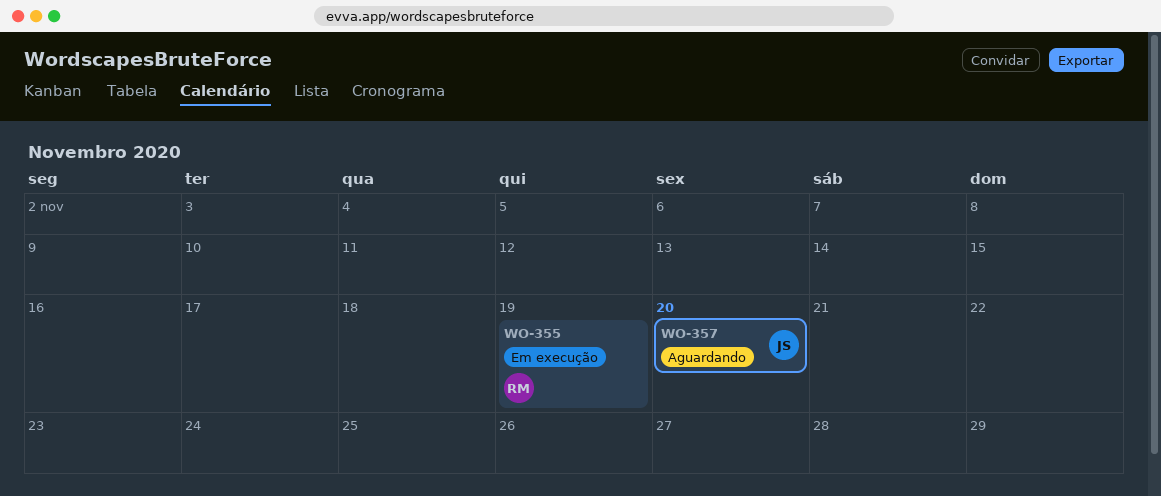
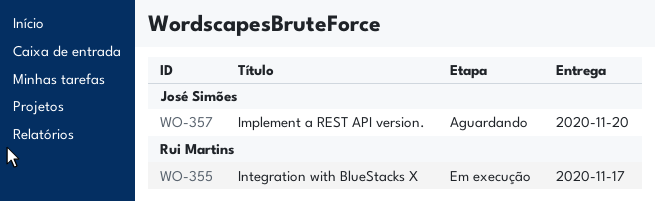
WO-355, due: Nov 19 -> Nov 17

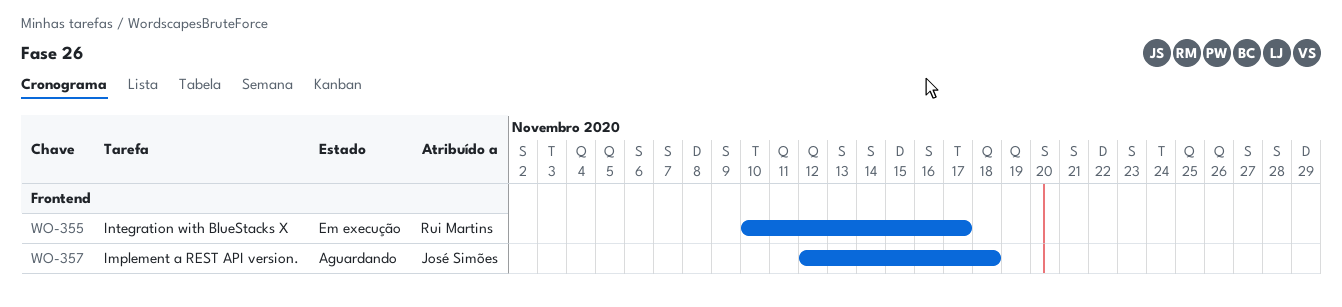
WO-357, due: Nov 20 -> Nov 18

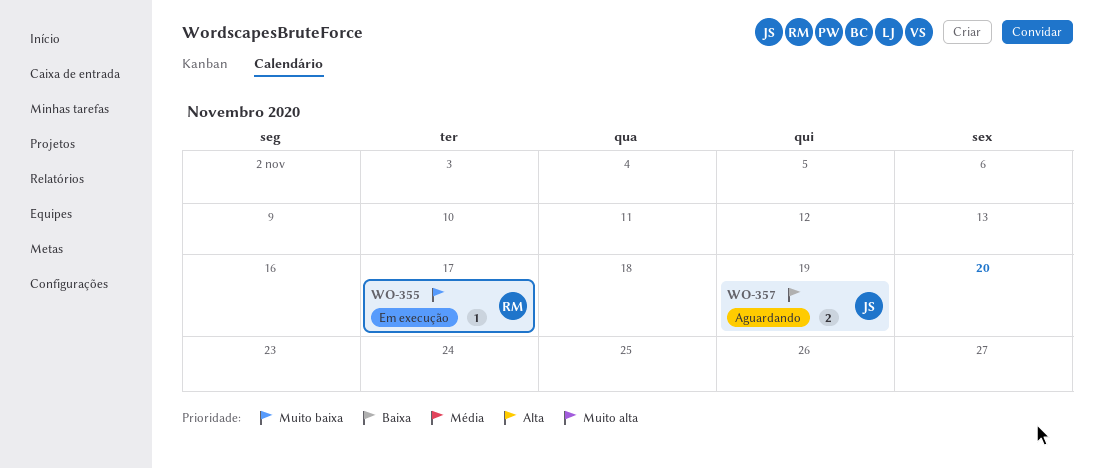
WO-357, due: Nov 18 -> Nov 19

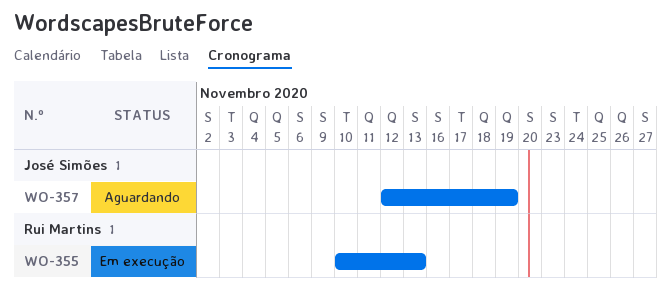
WO-355, due: Nov 17 -> Nov 13

